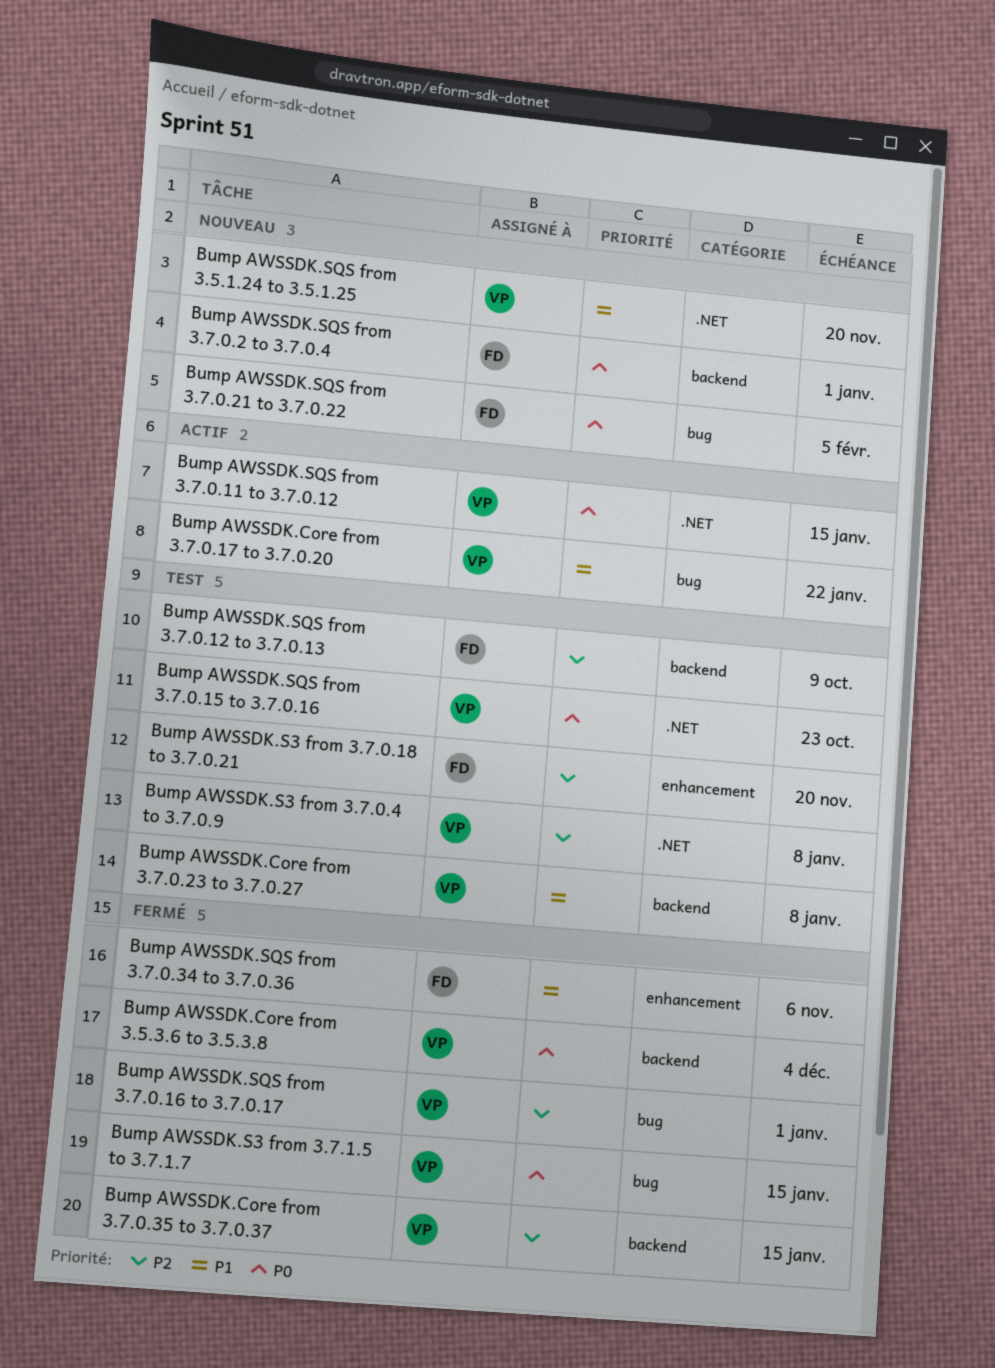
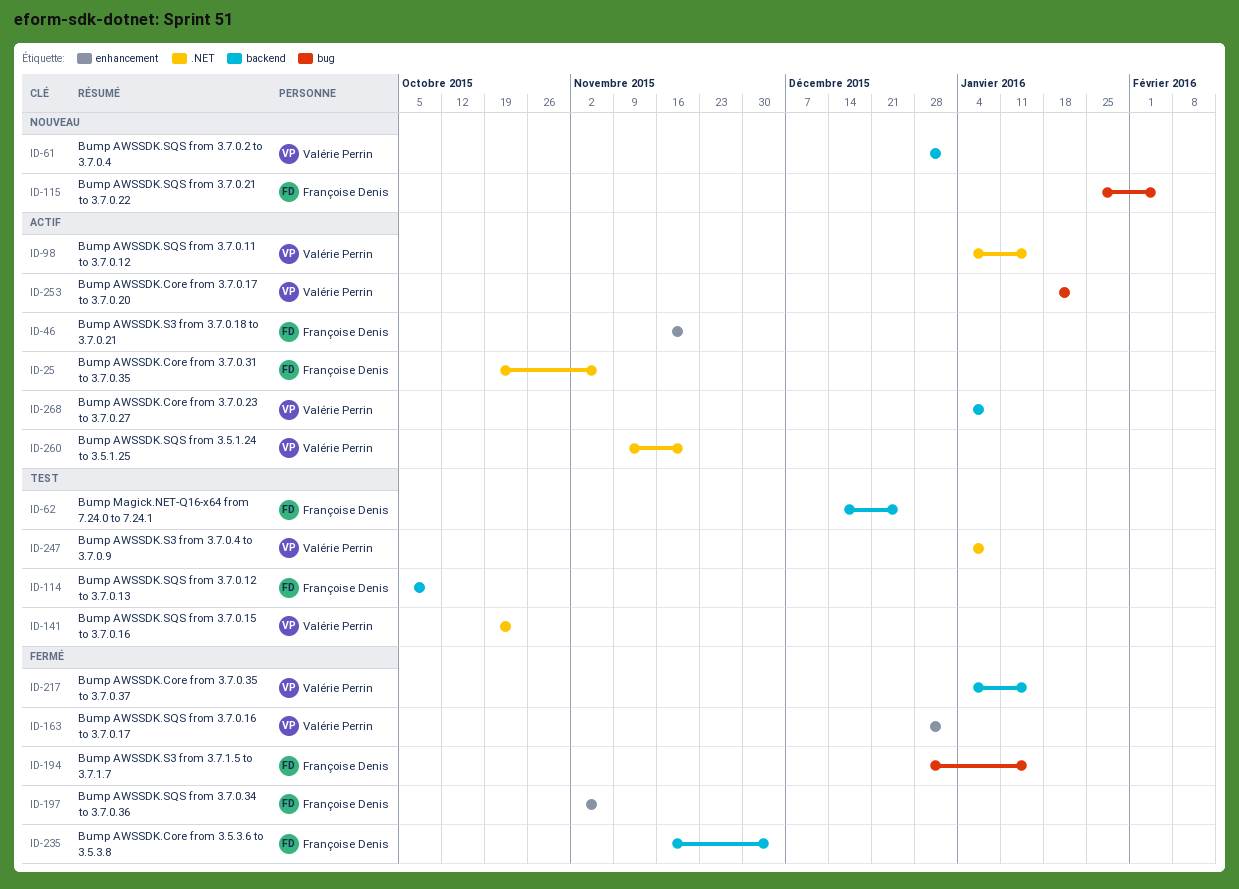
Bump AWSSDK.Core from 3.5.3.6 to 3.5.3.8, owner: Valérie Perrin -> Françoise Denis
Bump AWSSDK.Core from 3.7.0.23 to 3.7.0.27, status: Test -> Actif
Bump AWSSDK.Core from 3.7.0.31 to 3.7.0.35: none -> present
Bump AWSSDK.S3 from 3.7.0.18 to 3.7.0.21, status: Test -> Actif
Bump AWSSDK.S3 from 3.7.1.5 to 3.7.1.7, owner: Valérie Perrin -> Françoise Denis
Bump AWSSDK.SQS from 3.5.1.24 to 3.5.1.25, status: Nouveau -> Actif
Bump AWSSDK.SQS from 3.7.0.16 to 3.7.0.17, label: bug -> enhancement
Bump AWSSDK.SQS from 3.7.0.2 to 3.7.0.4, owner: Françoise Denis -> Valérie Perrin
Bump Magick.NET-Q16-x64 from 7.24.0 to 7.24.1: none -> present

